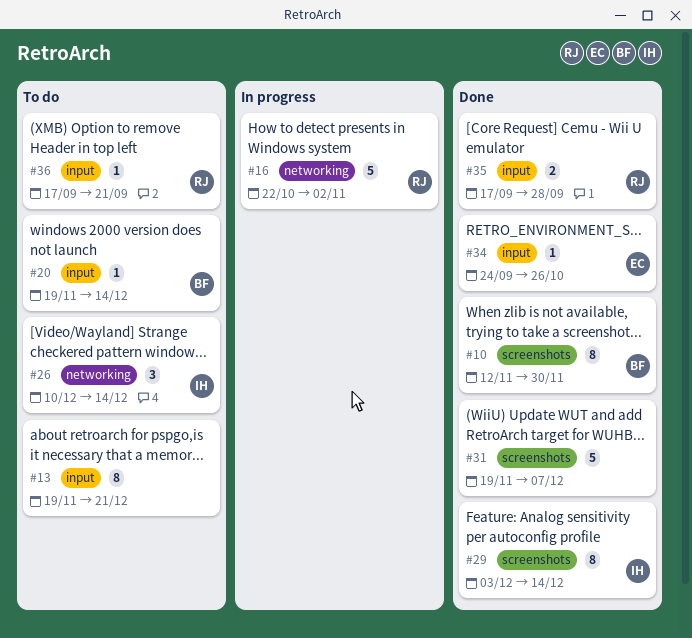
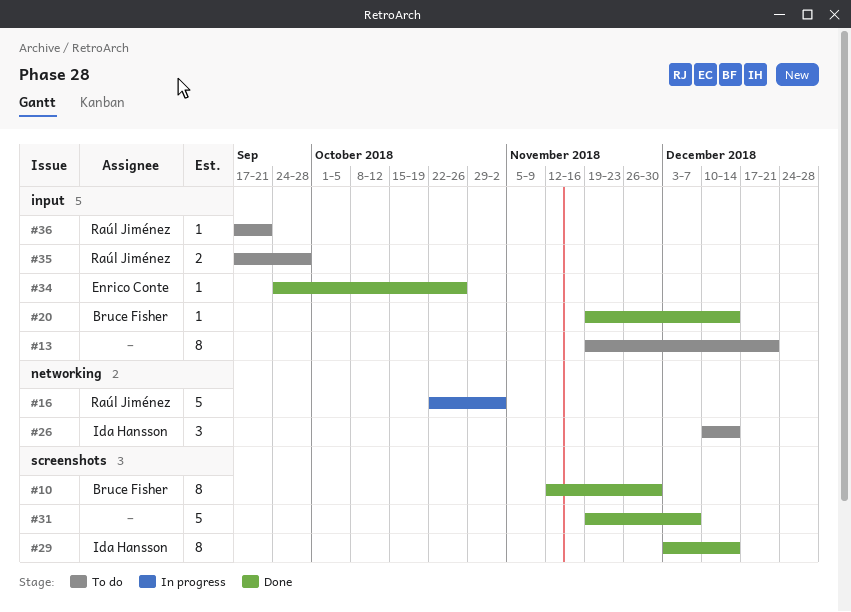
#20, status: To do -> Done
#35, status: Done -> To do

